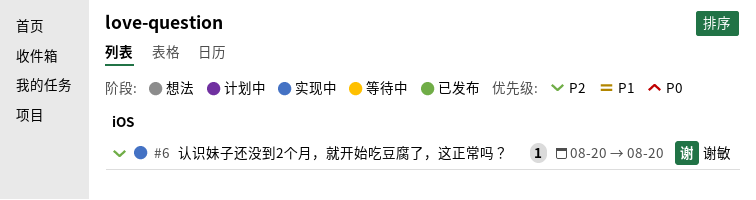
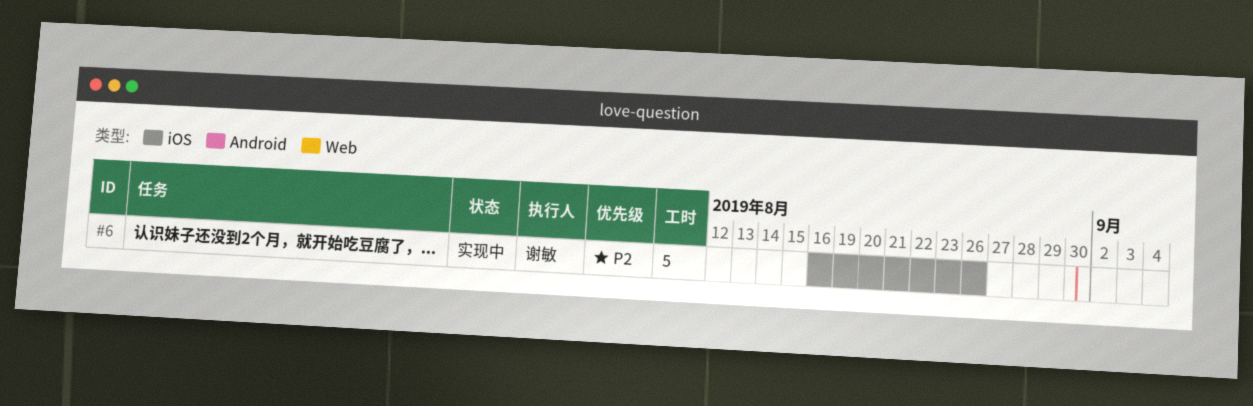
#6, estimate: 1 -> 5
#6, start: Aug 20 -> Aug 16
#6, due: Aug 20 -> Aug 26

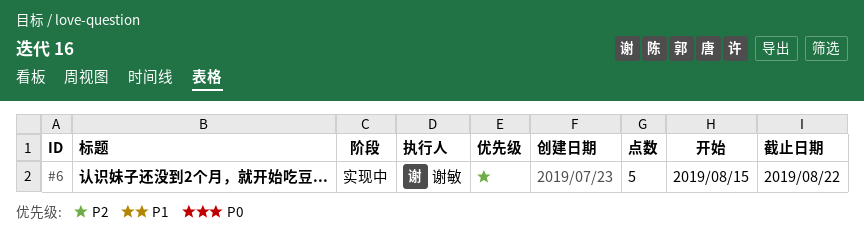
#6, start: Aug 16 -> Aug 15
#6, due: Aug 26 -> Aug 22

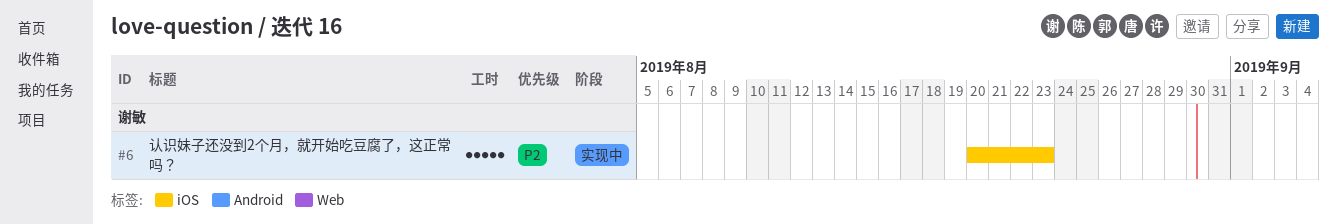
#6, start: Aug 15 -> Aug 20
#6, due: Aug 22 -> Aug 23

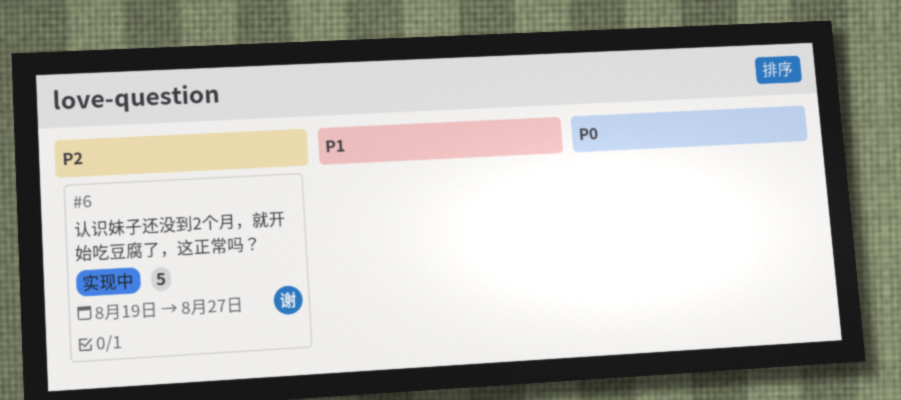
#6, start: Aug 20 -> Aug 19
#6, due: Aug 23 -> Aug 27

